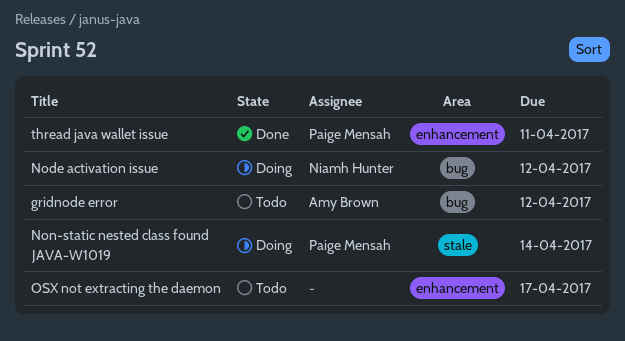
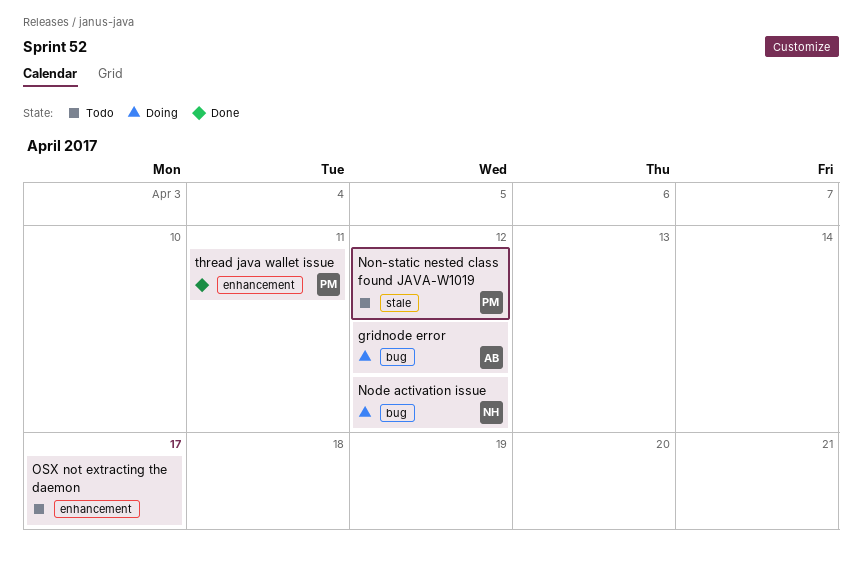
gridnode error, status: Todo -> Doing
Non-static nested class found JAVA-W1019, status: Doing -> Todo
Non-static nested class found JAVA-W1019, due: Apr 14 -> Apr 12

